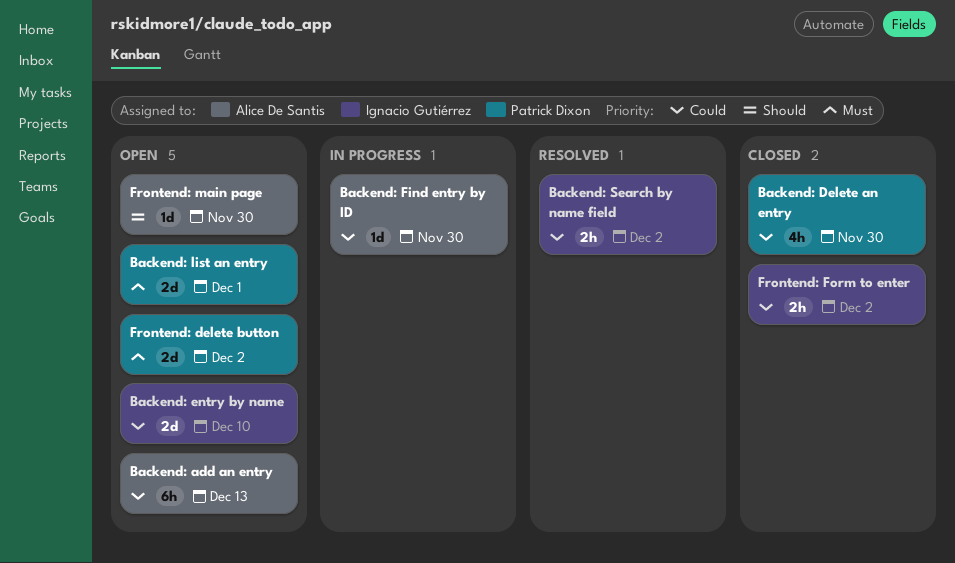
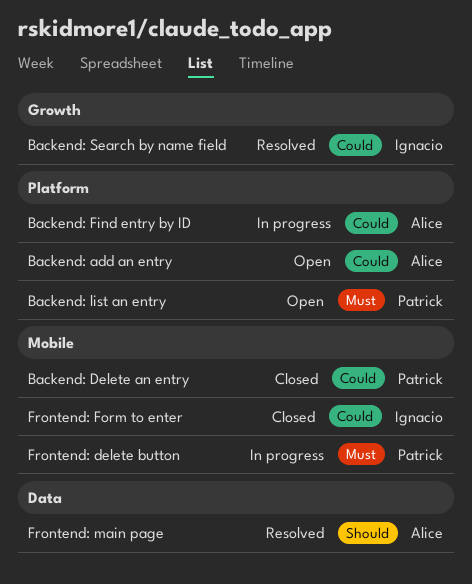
Backend: entry by name: present -> none
Frontend: delete button, status: Open -> In progress
Frontend: main page, status: Open -> Resolved

